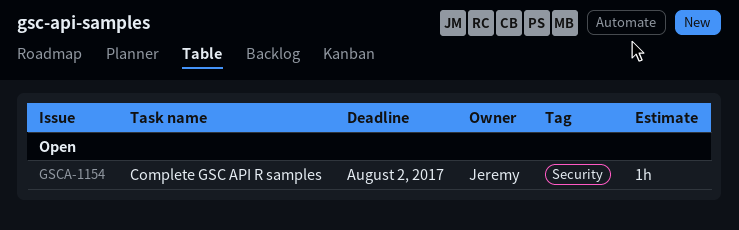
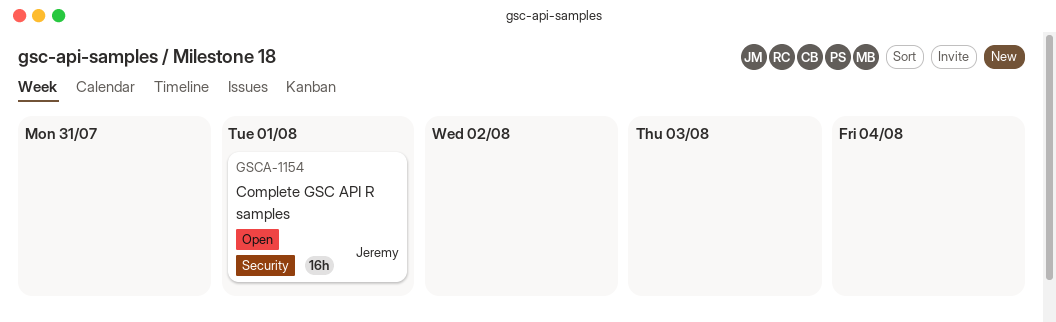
GSCA-1154, estimate: 1h -> 16h
GSCA-1154, due: Aug 2 -> Aug 1

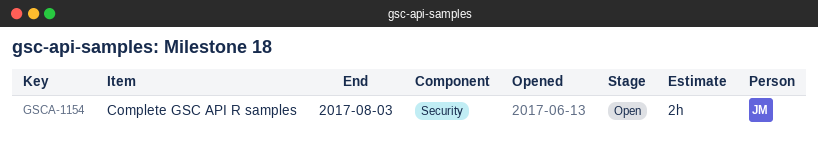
GSCA-1154, estimate: 16h -> 2h
GSCA-1154, due: Aug 1 -> Aug 3

